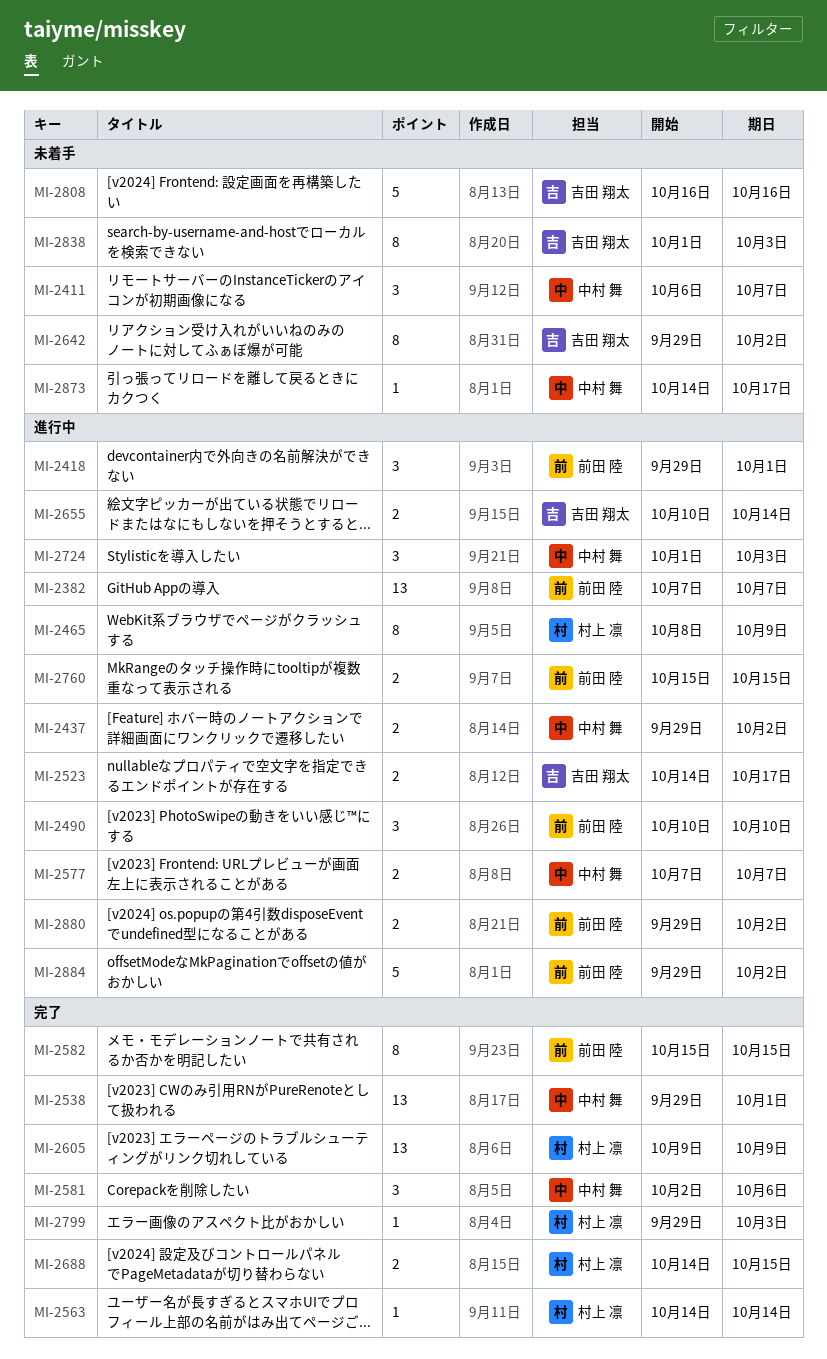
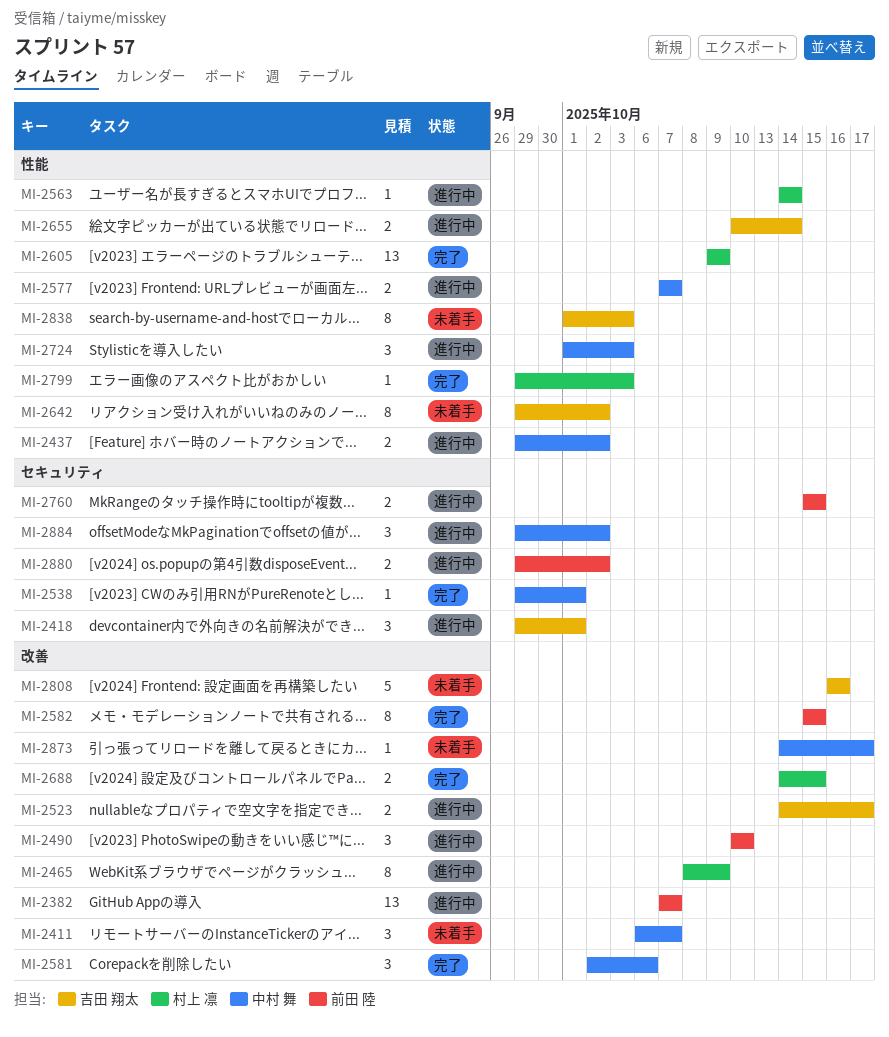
MI-2418, owner: 前田 陸 -> 吉田 翔太
MI-2538, estimate: 13 -> 1
MI-2563, status: 完了 -> 進行中
MI-2884, owner: 前田 陸 -> 中村 舞
MI-2884, estimate: 5 -> 3

